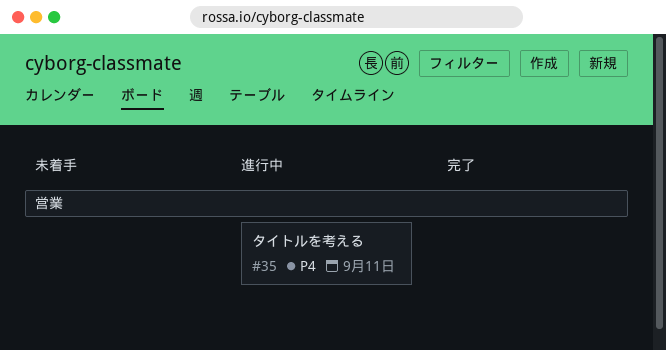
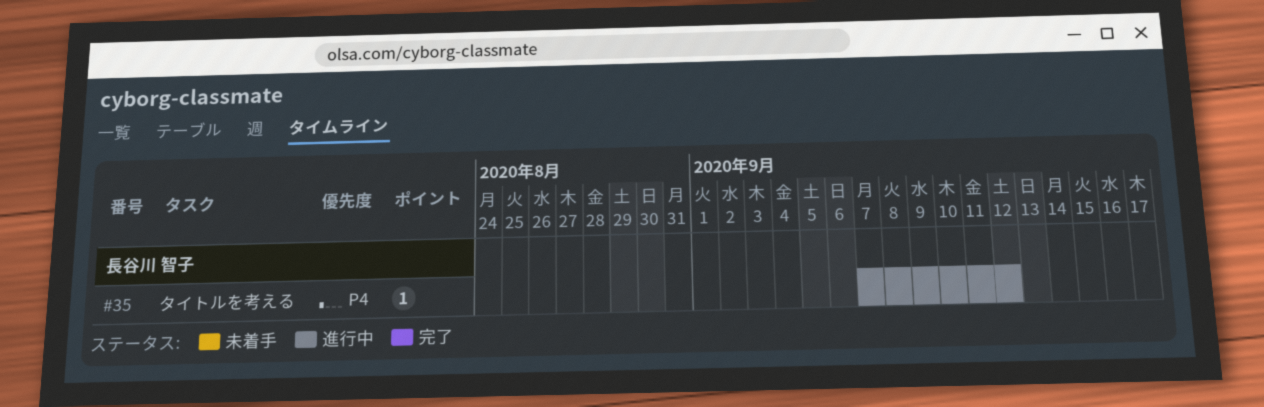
#35, due: Sep 11 -> Sep 12

